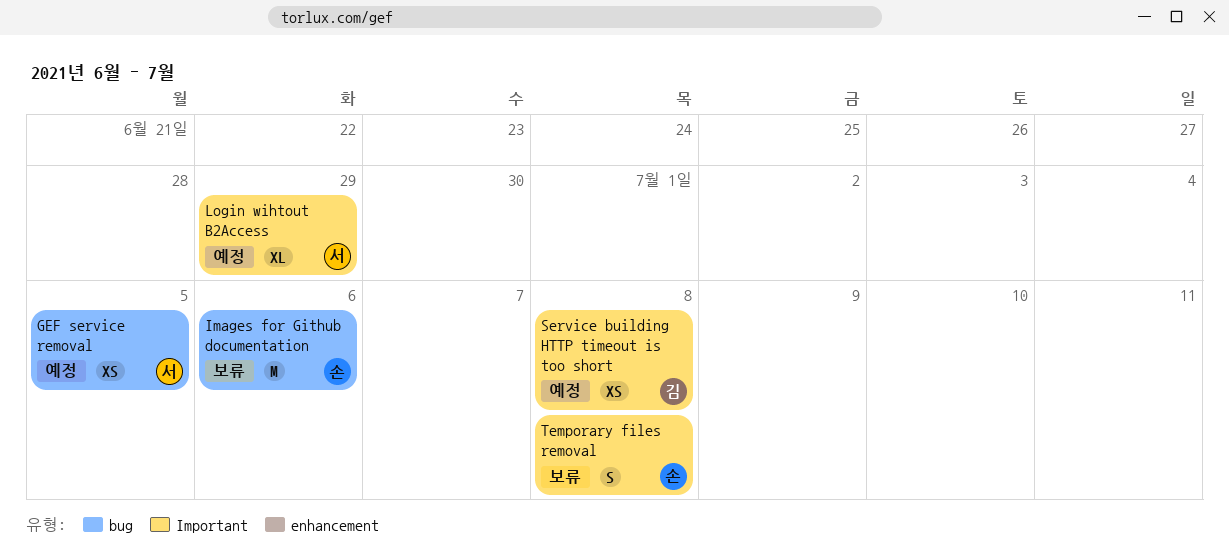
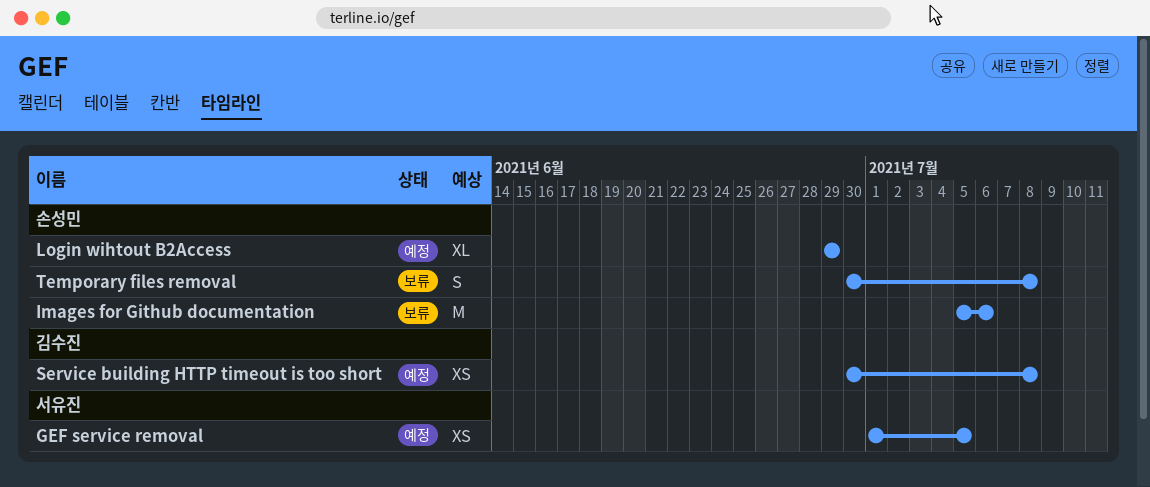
Login wihtout B2Access, owner: 서유진 -> 손성민

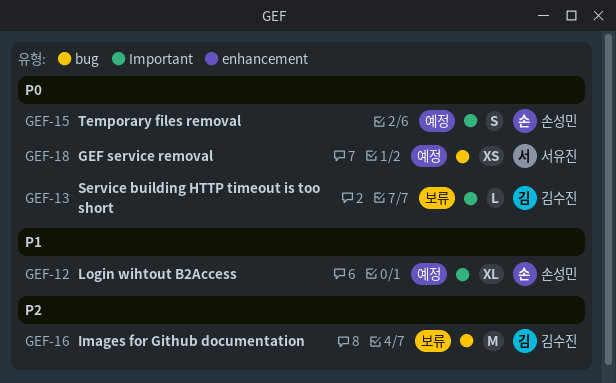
Images for Github documentation, owner: 손성민 -> 김수진
Service building HTTP timeout is too short, status: 예정 -> 보류
Service building HTTP timeout is too short, estimate: XS -> L
Temporary files removal, status: 보류 -> 예정

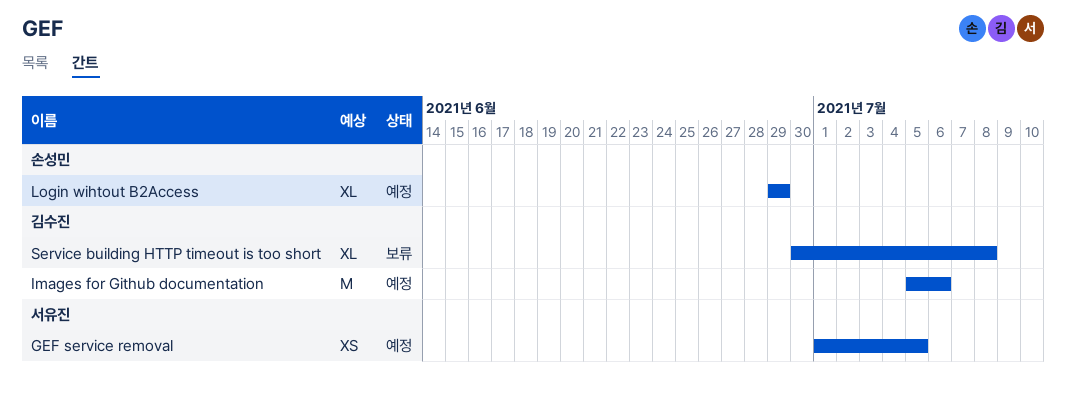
Images for Github documentation, status: 보류 -> 예정
Service building HTTP timeout is too short, estimate: L -> XL
Temporary files removal: present -> none

